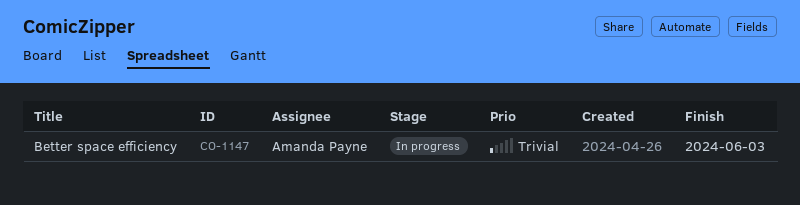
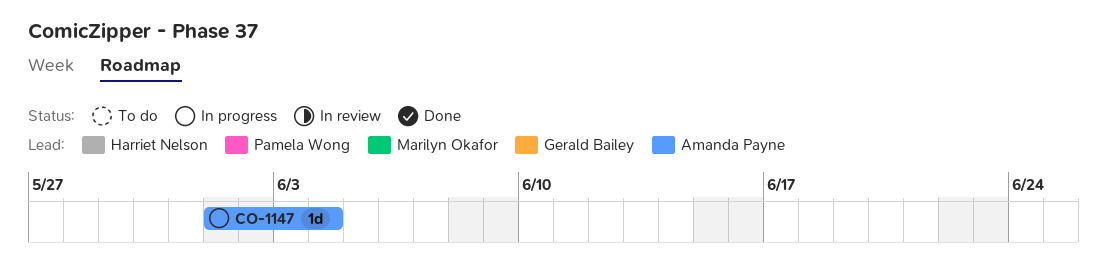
CO-1147, due: Jun 3 -> Jun 4

